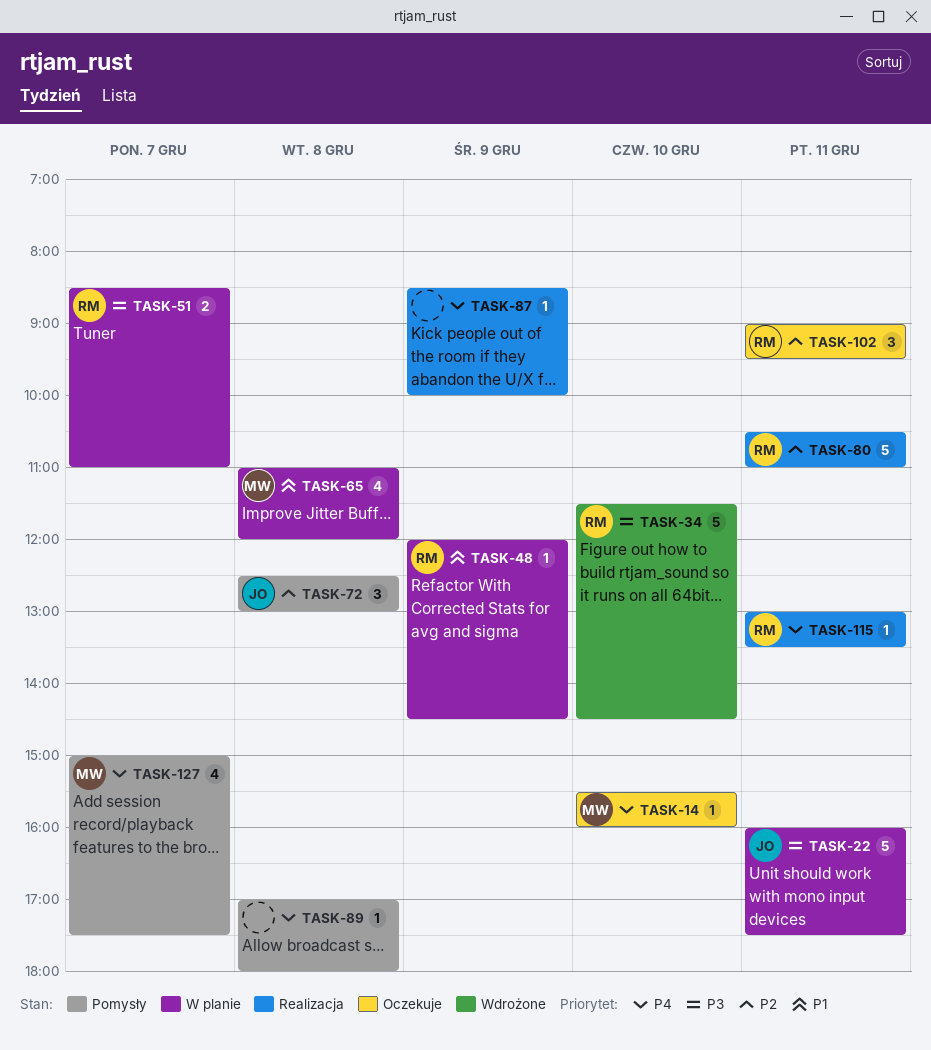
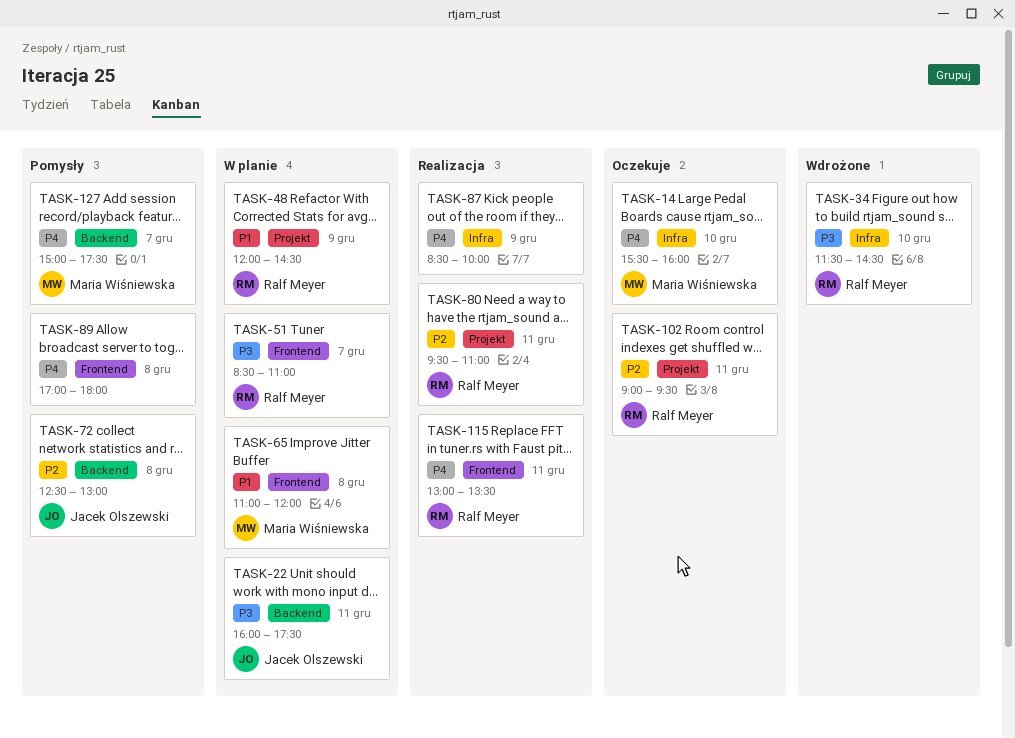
TASK-80, begins: 10:30 -> 09:30

